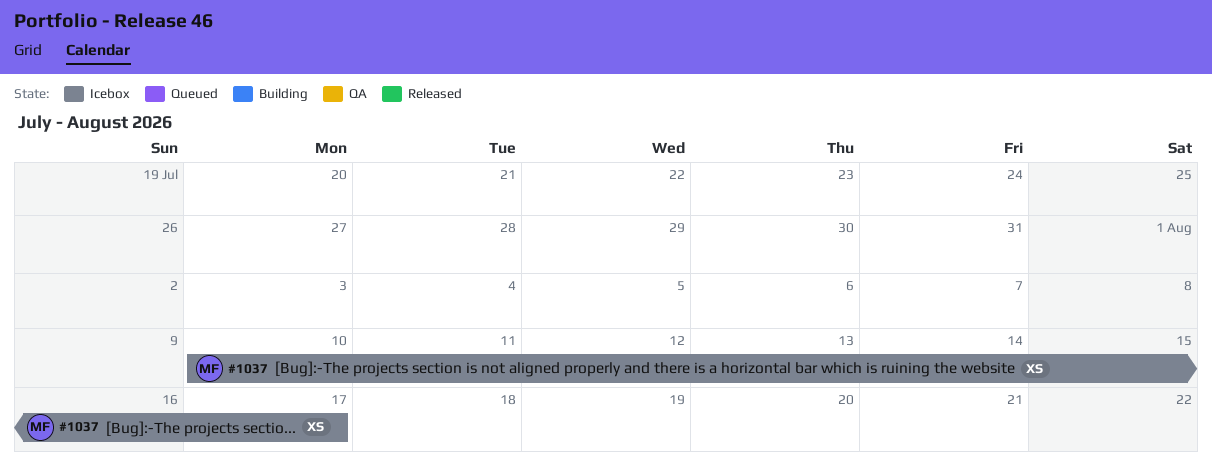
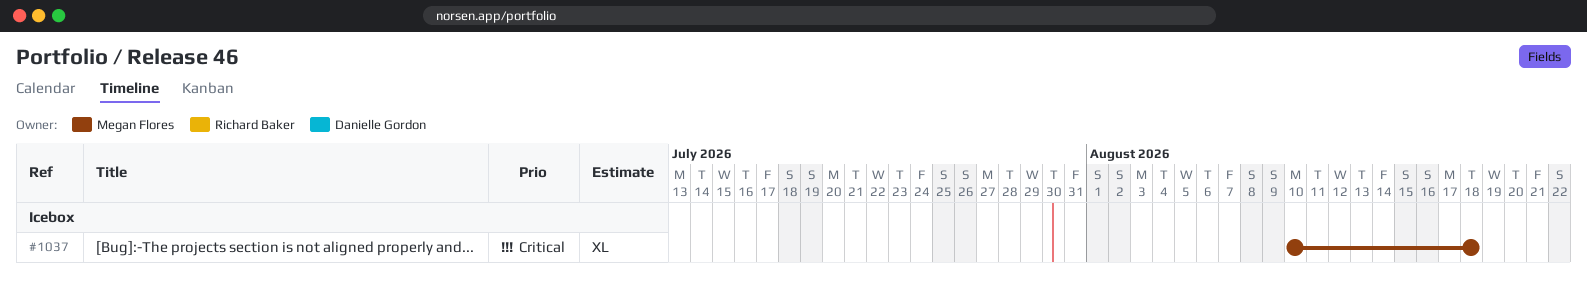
#1037, estimate: XS -> XL
#1037, due: Aug 17 -> Aug 18

